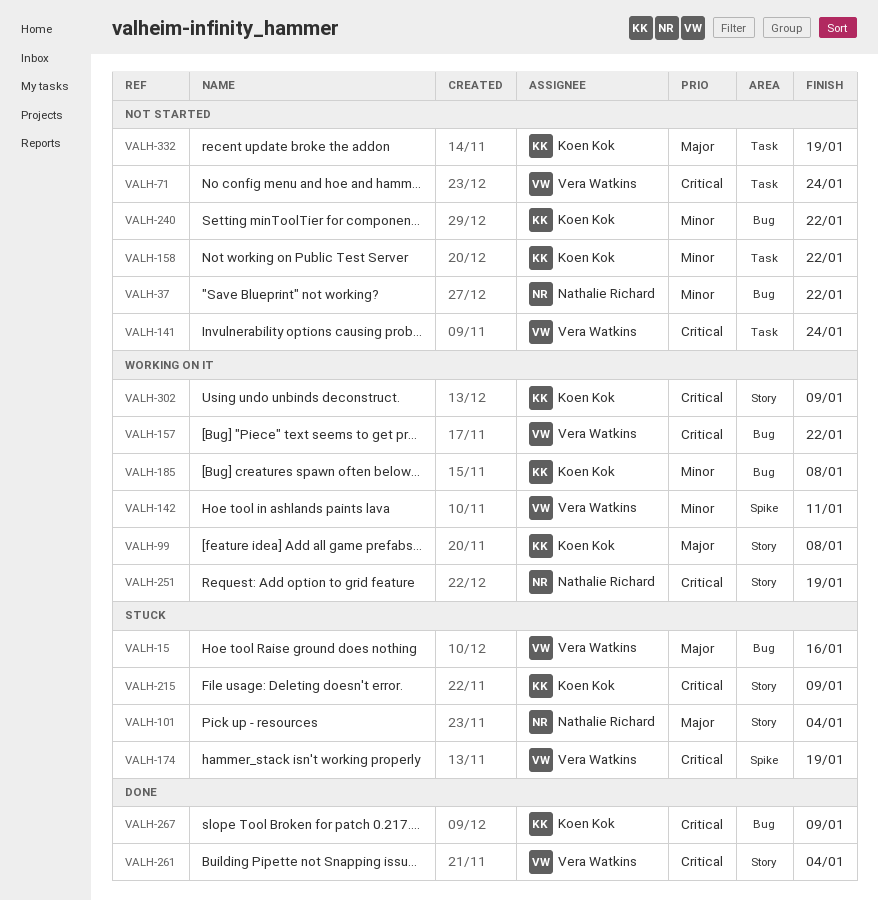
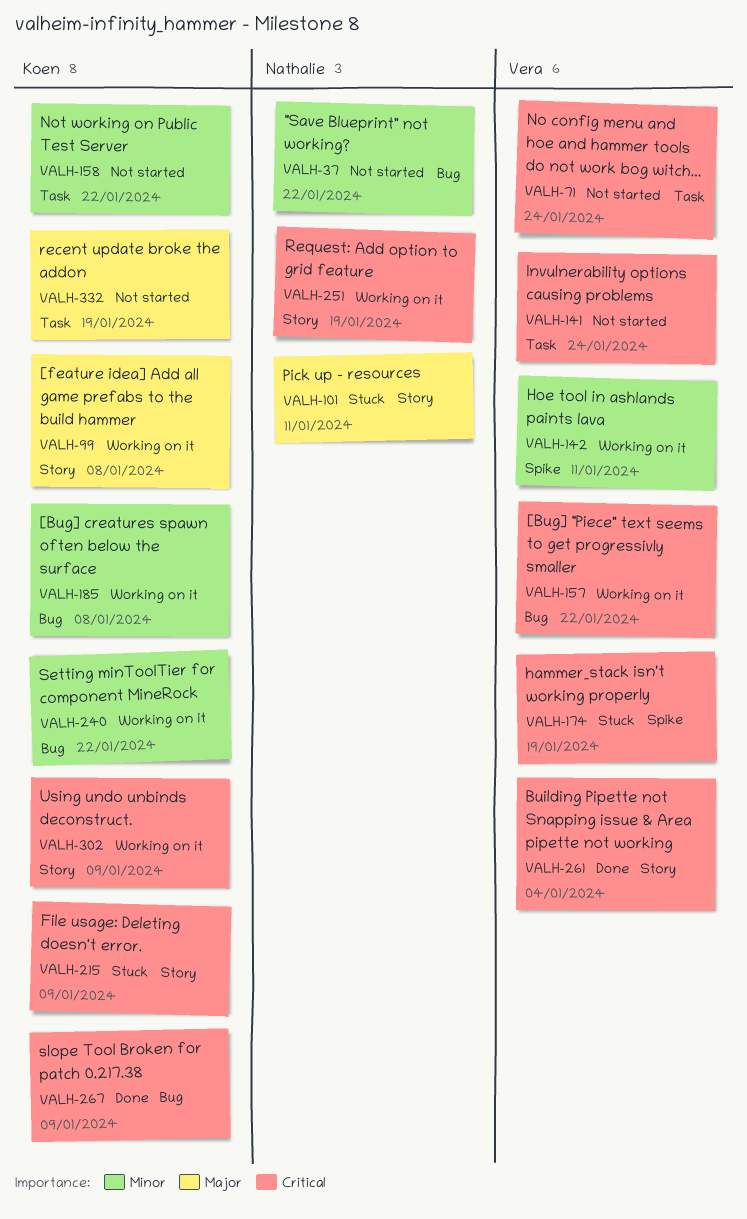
VALH-15: present -> none
VALH-101, due: Jan 4 -> Jan 11
VALH-240, status: Not started -> Working on it

